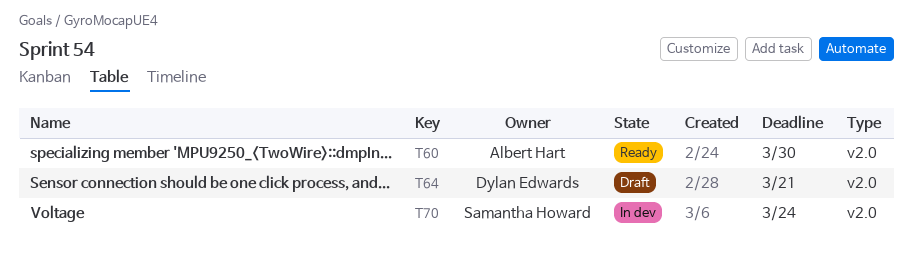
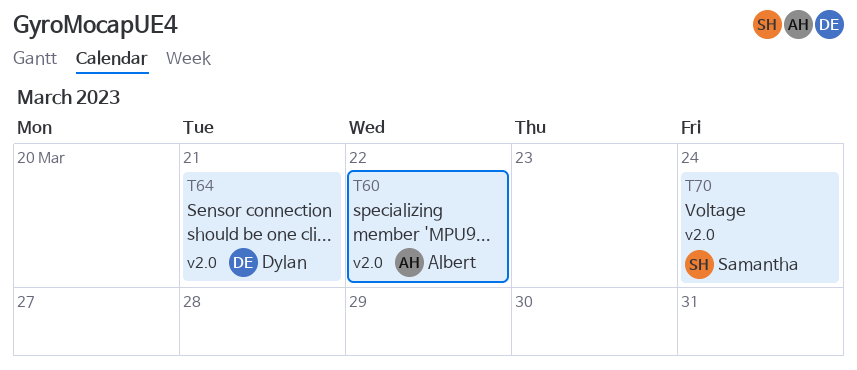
T60, due: Mar 30 -> Mar 22

